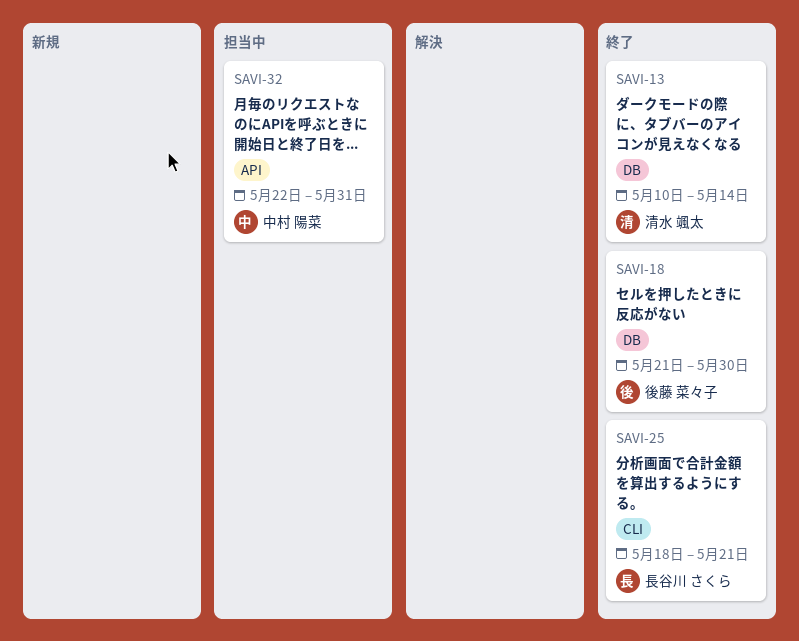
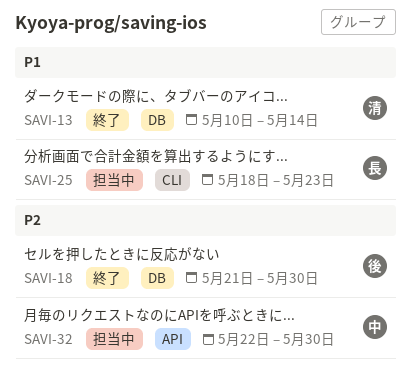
SAVI-25, status: 終了 -> 担当中
SAVI-25, due: May 21 -> May 23
SAVI-32, due: May 31 -> May 30

